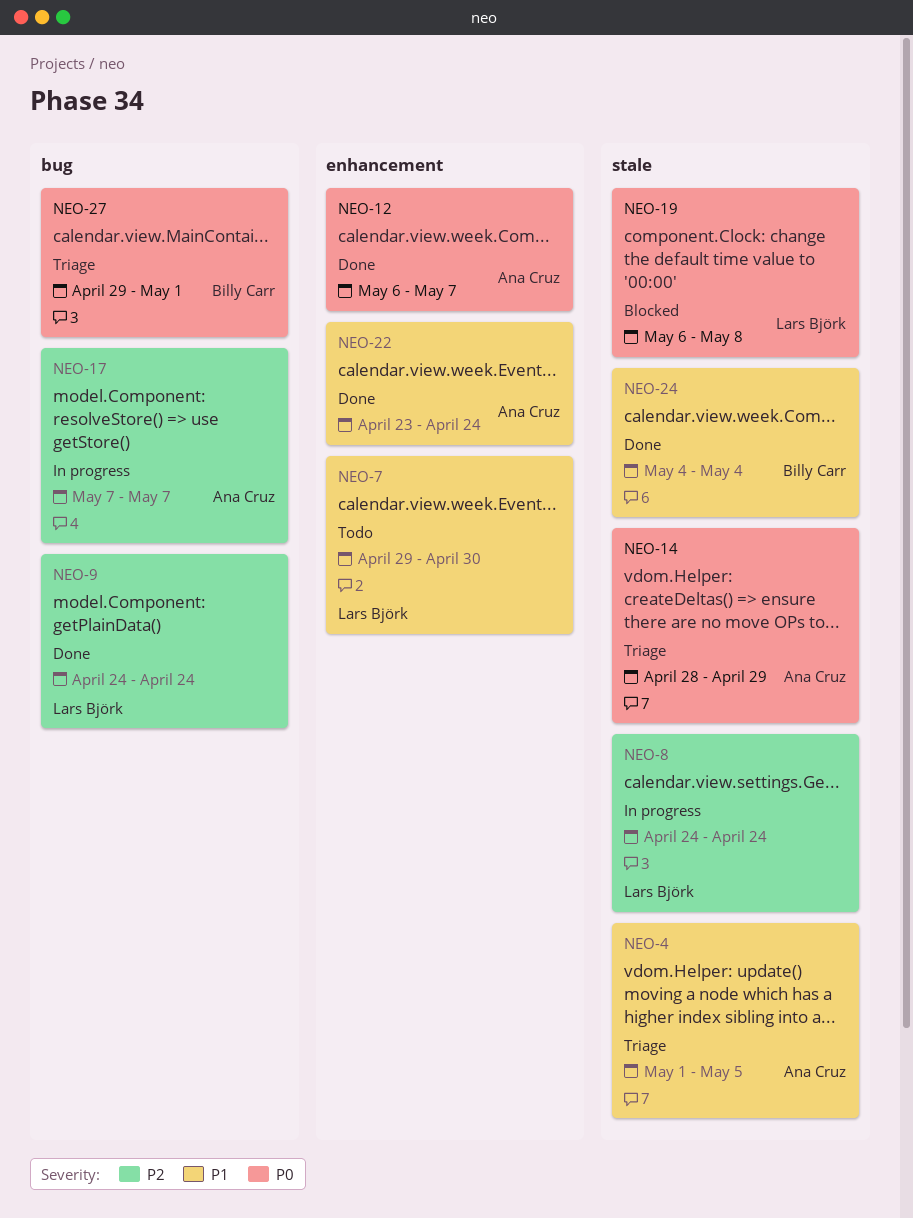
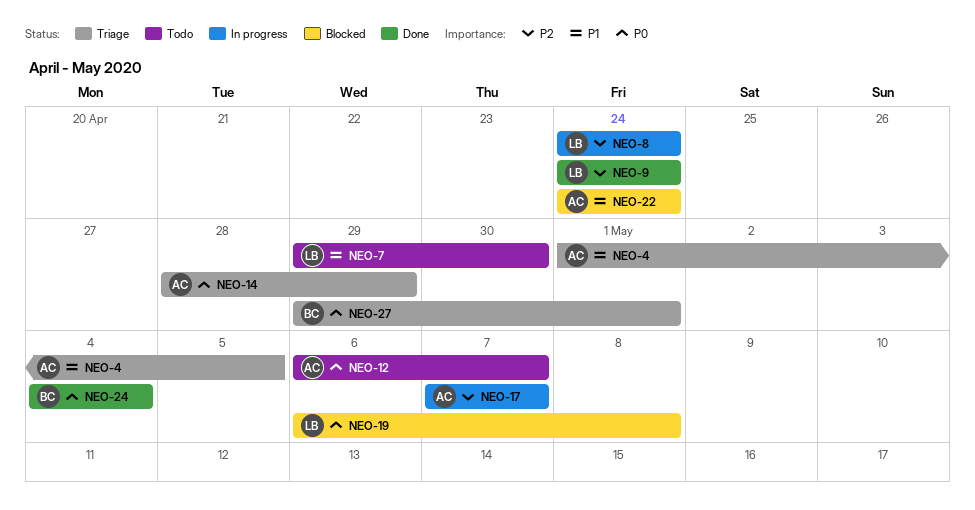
NEO-12, status: Done -> Todo
NEO-22, status: Done -> Blocked
NEO-22, start: Apr 23 -> Apr 24
NEO-24, priority: P1 -> P0

